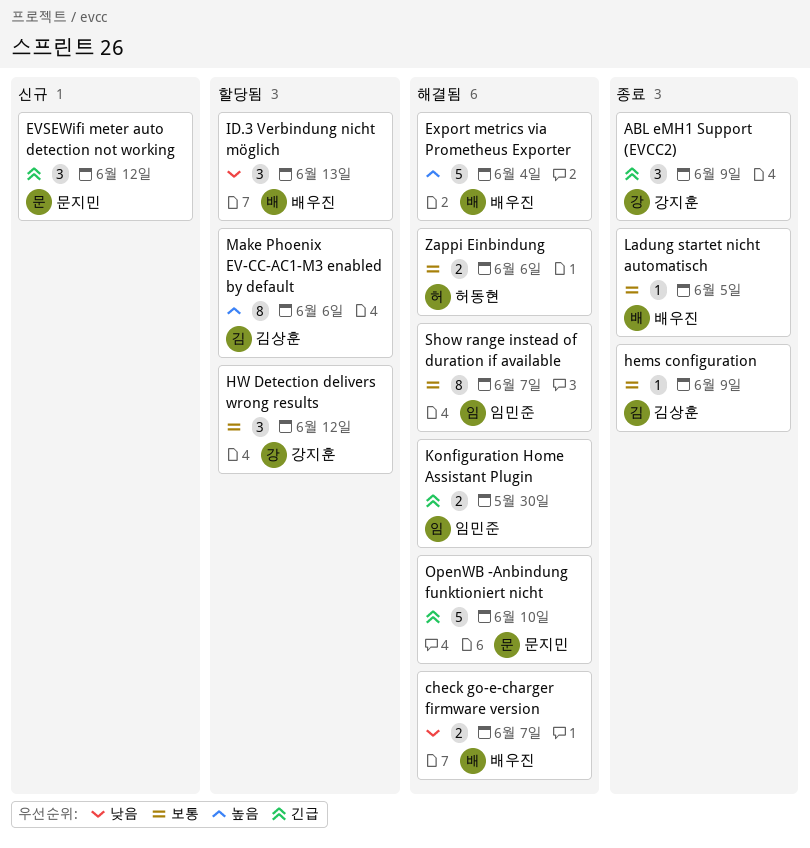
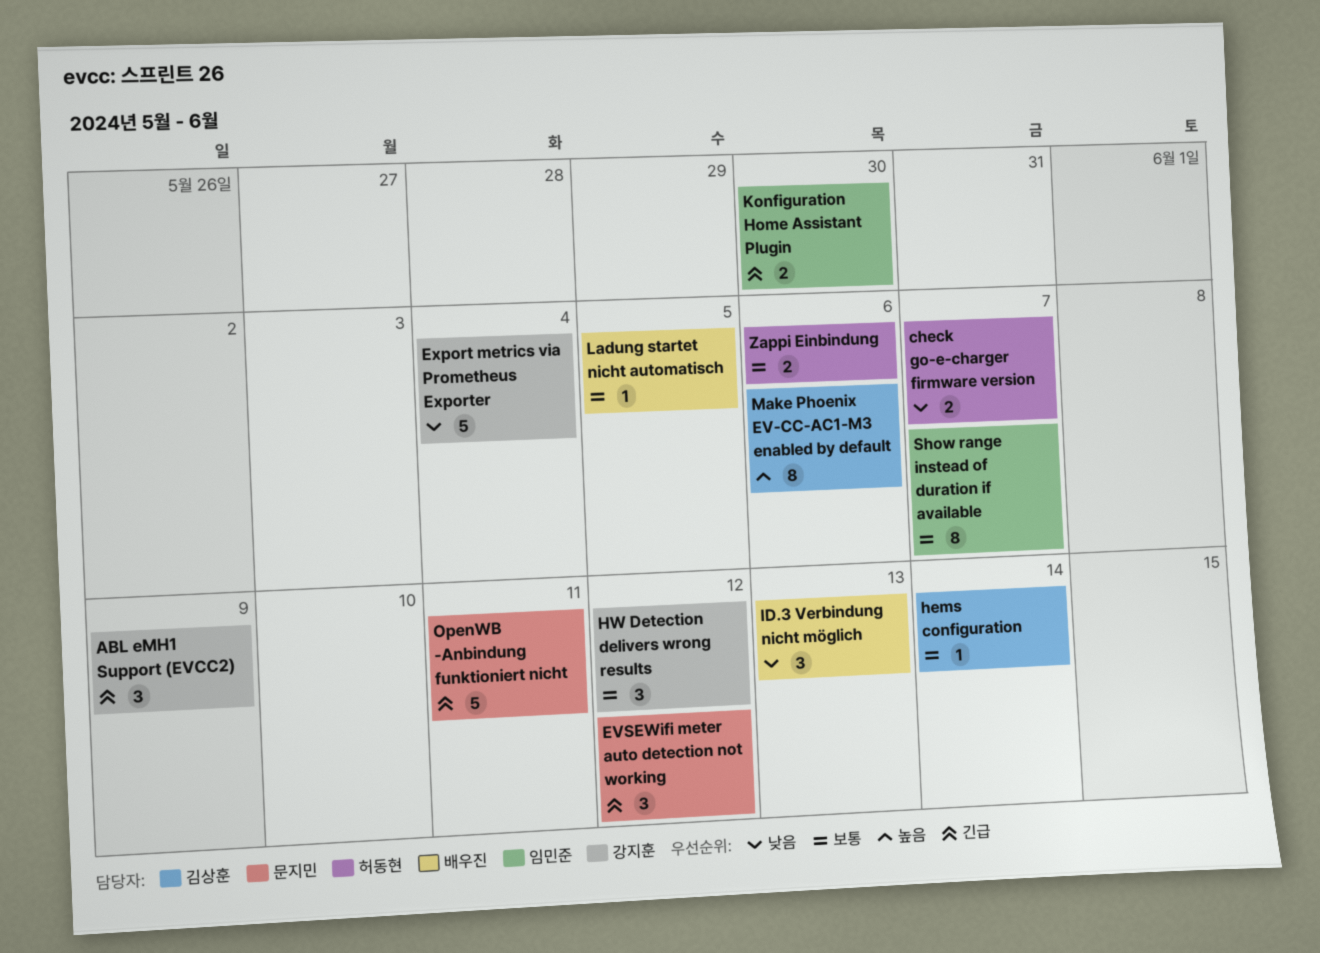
check go-e-charger firmware version, owner: 배우진 -> 허동현
Export metrics via Prometheus Exporter, owner: 배우진 -> 강지훈
Export metrics via Prometheus Exporter, priority: 높음 -> 낮음
hems configuration, due: Jun 9 -> Jun 14
OpenWB -Anbindung funktioniert nicht, due: Jun 10 -> Jun 11

